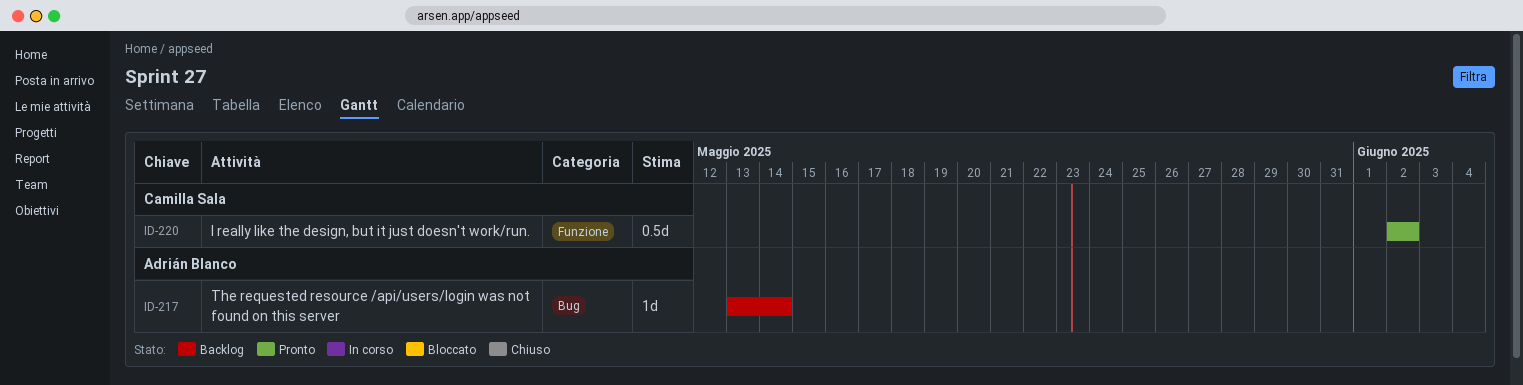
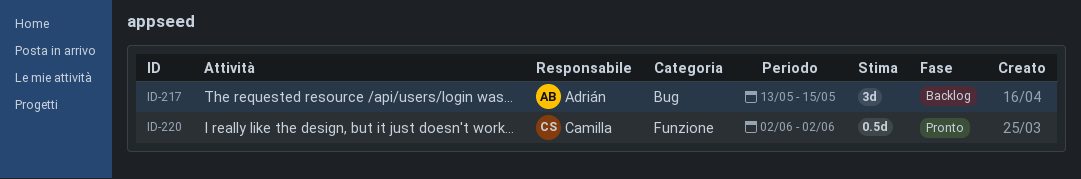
ID-217, estimate: 1d -> 3d
ID-217, due: May 14 -> May 15

